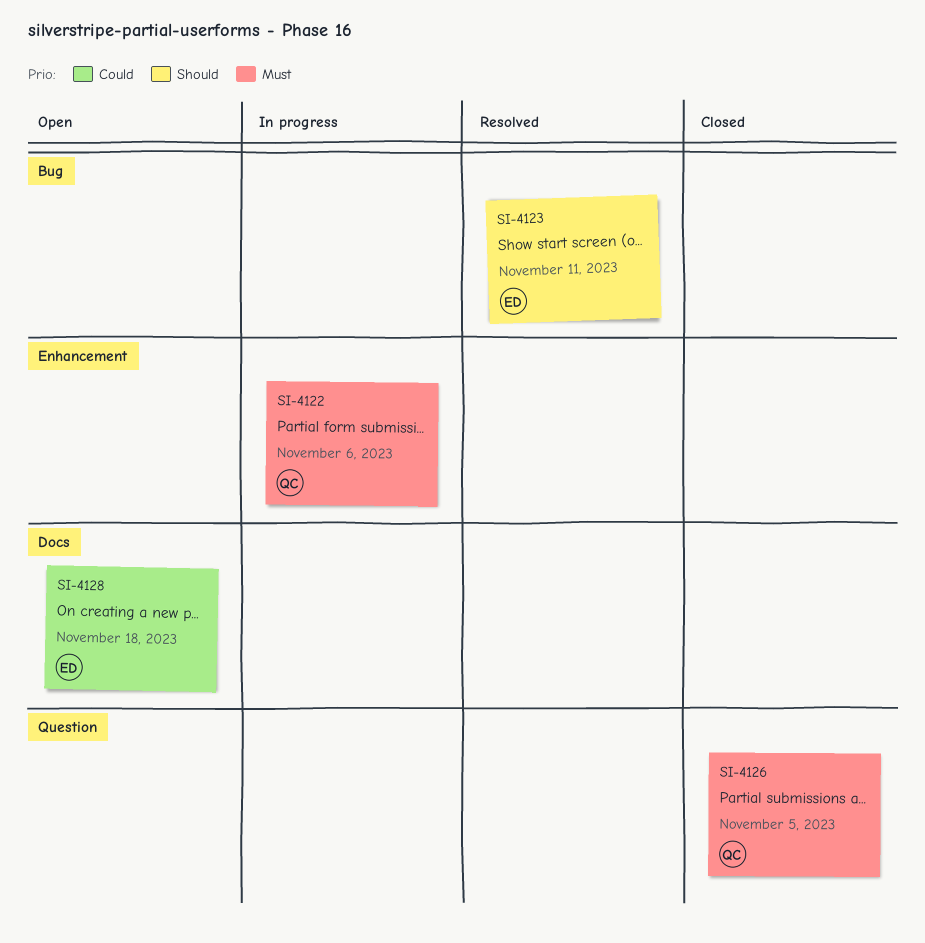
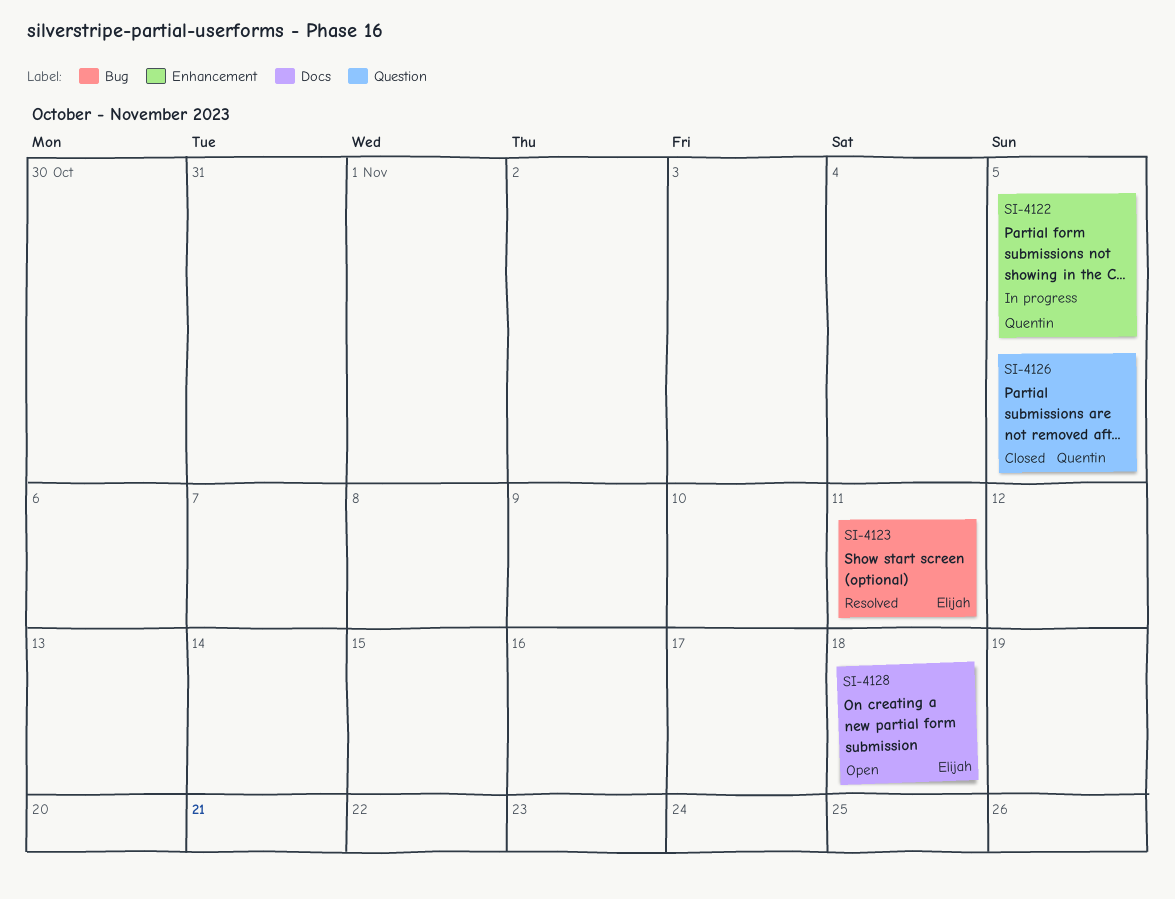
SI-4122, due: Nov 6 -> Nov 5

